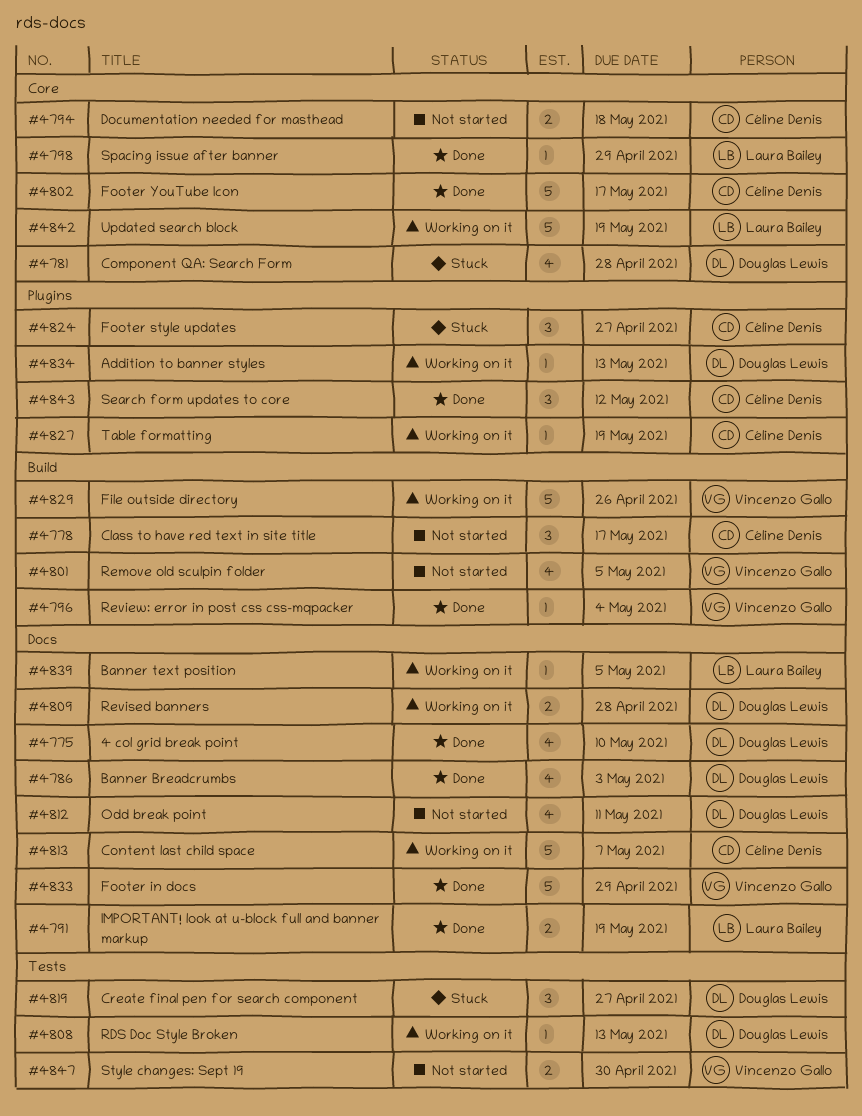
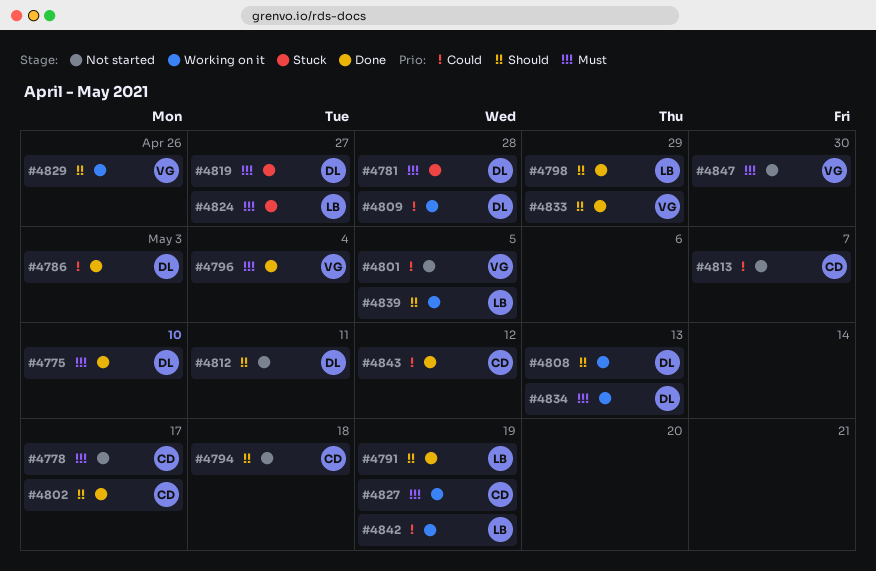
#4813, status: Working on it -> Not started
#4824, owner: Céline Denis -> Laura Bailey

